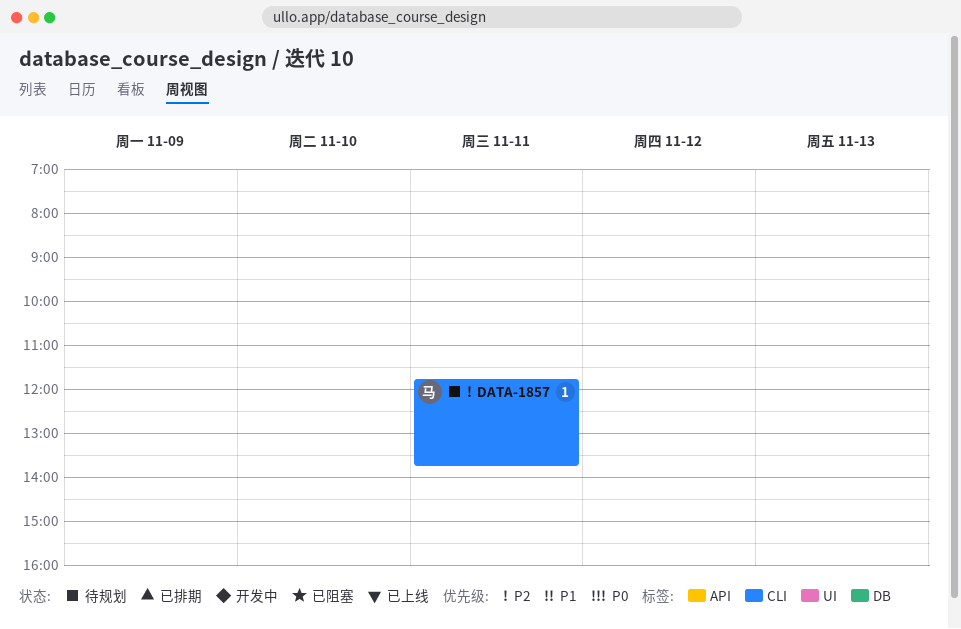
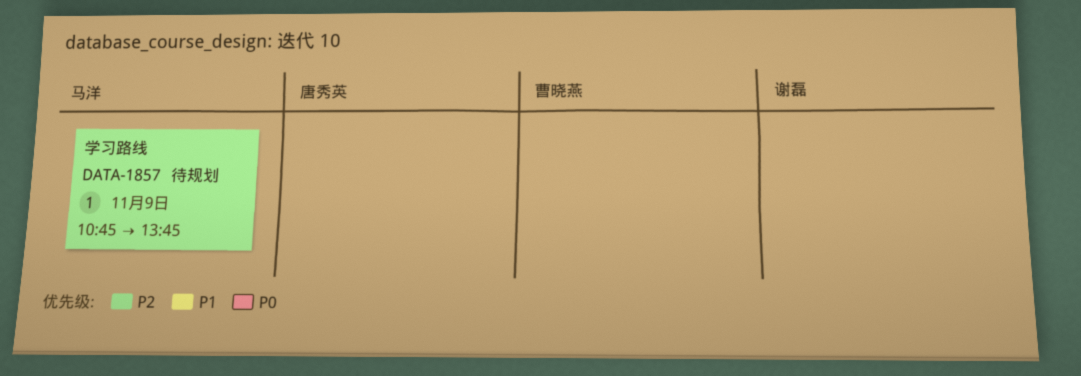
DATA-1857, day: Nov 11 -> Nov 9
DATA-1857, begins: 11:45 -> 10:45

